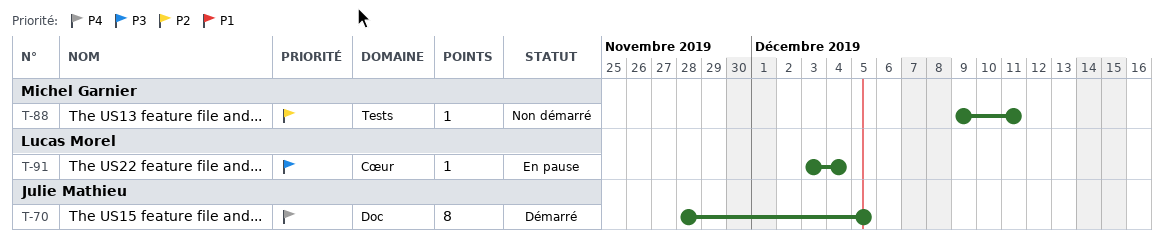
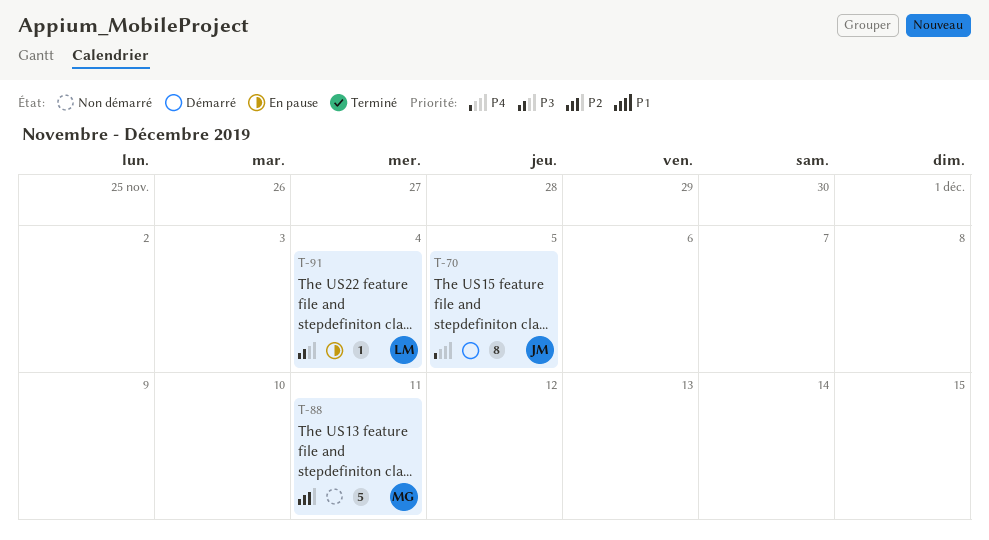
T-88, estimate: 1 -> 5

